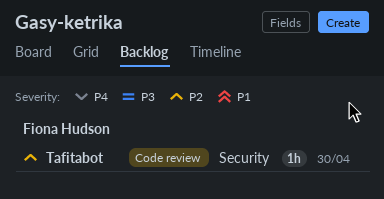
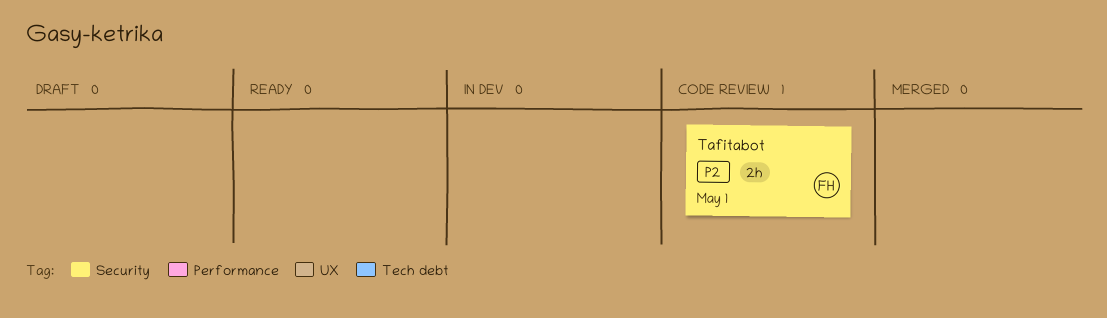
Tafitabot, estimate: 1h -> 2h
Tafitabot, due: Apr 30 -> May 1

